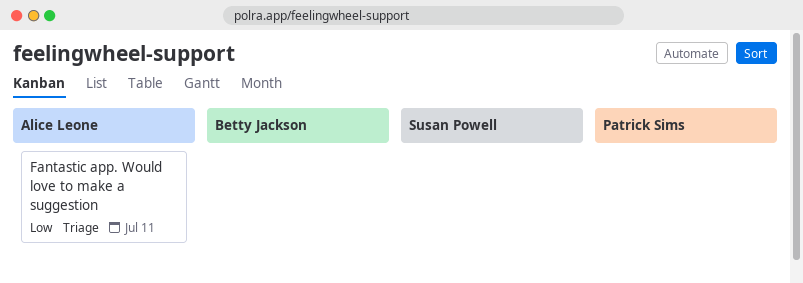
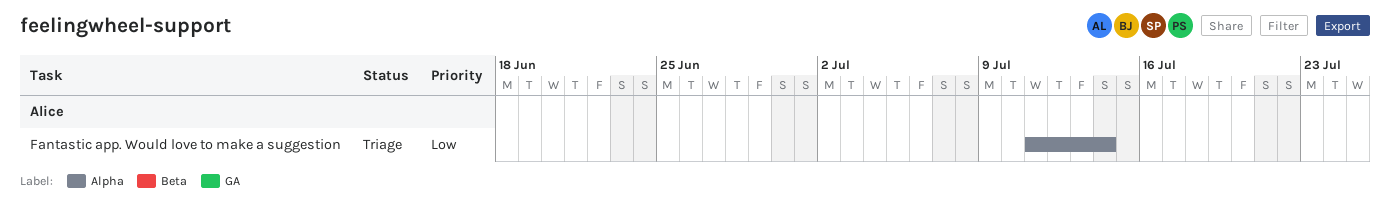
Fantastic app. Would love to make a suggestion, due: Jul 11 -> Jul 14

